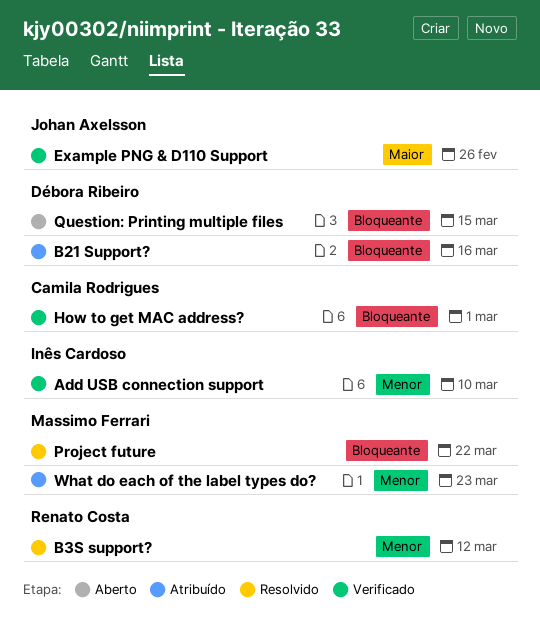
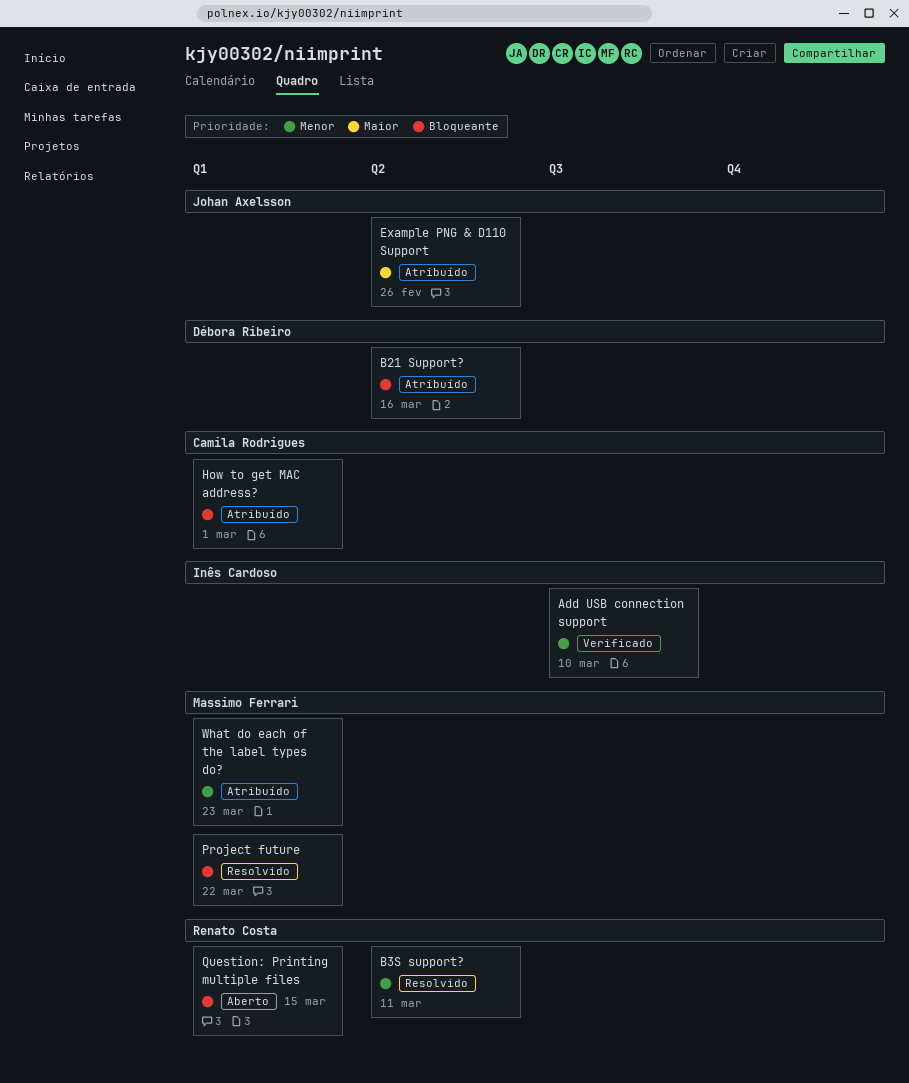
B3S support?, due: Mar 12 -> Mar 11
Example PNG & D110 Support, status: Verificado -> Atribuído
How to get MAC address?, status: Verificado -> Atribuído
Question: Printing multiple files, owner: Débora Ribeiro -> Renato Costa

